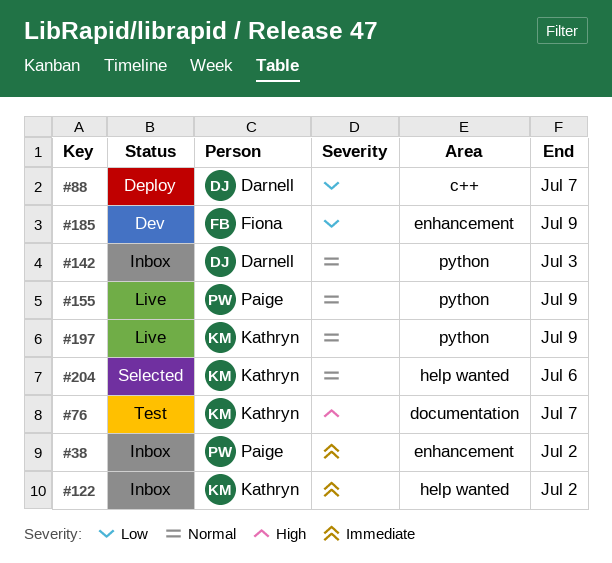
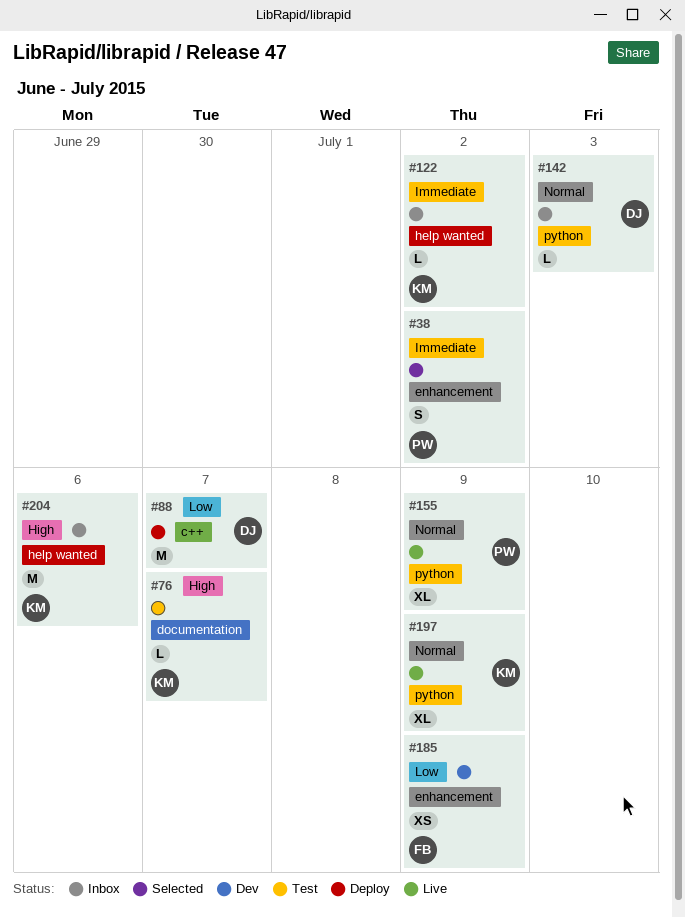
#38, status: Inbox -> Selected
#204, status: Selected -> Inbox
#204, priority: Normal -> High

